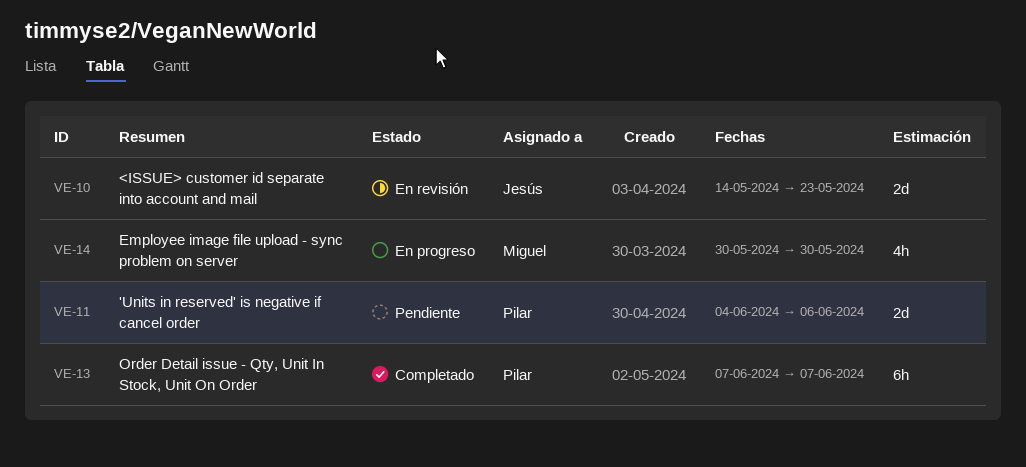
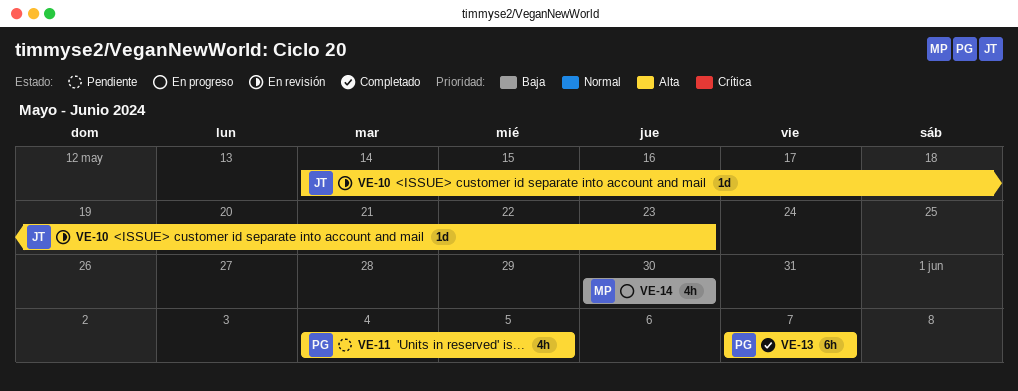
VE-10, estimate: 2d -> 1d
VE-11, estimate: 2d -> 4h
VE-11, due: Jun 6 -> Jun 5

